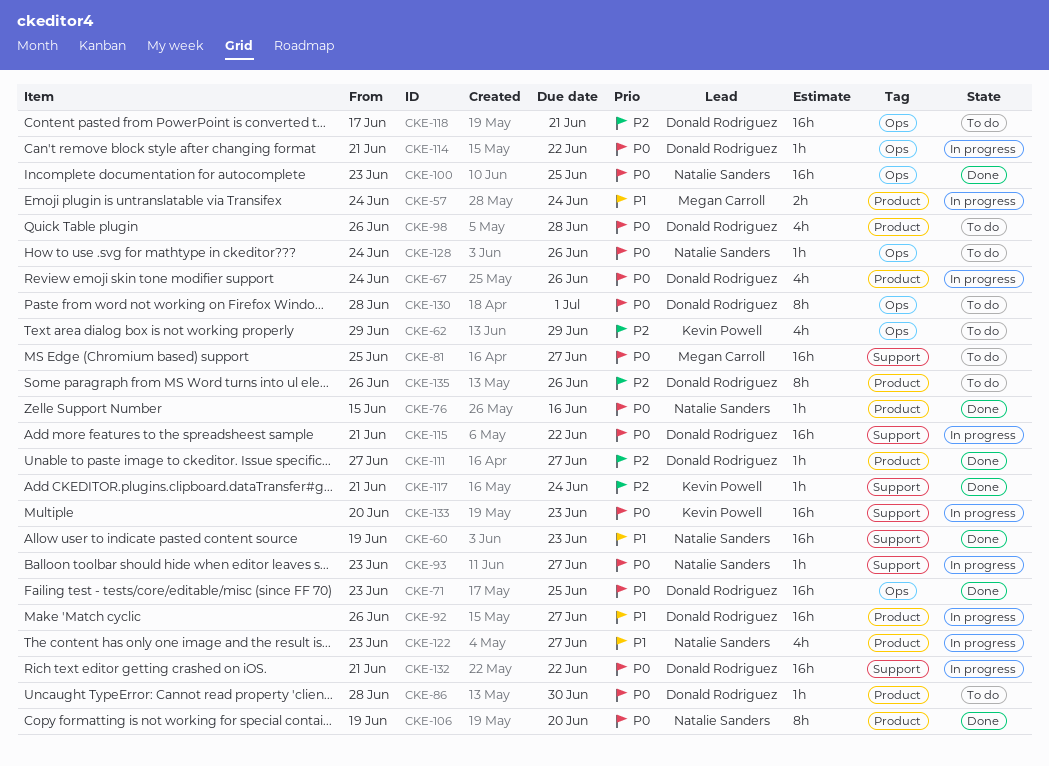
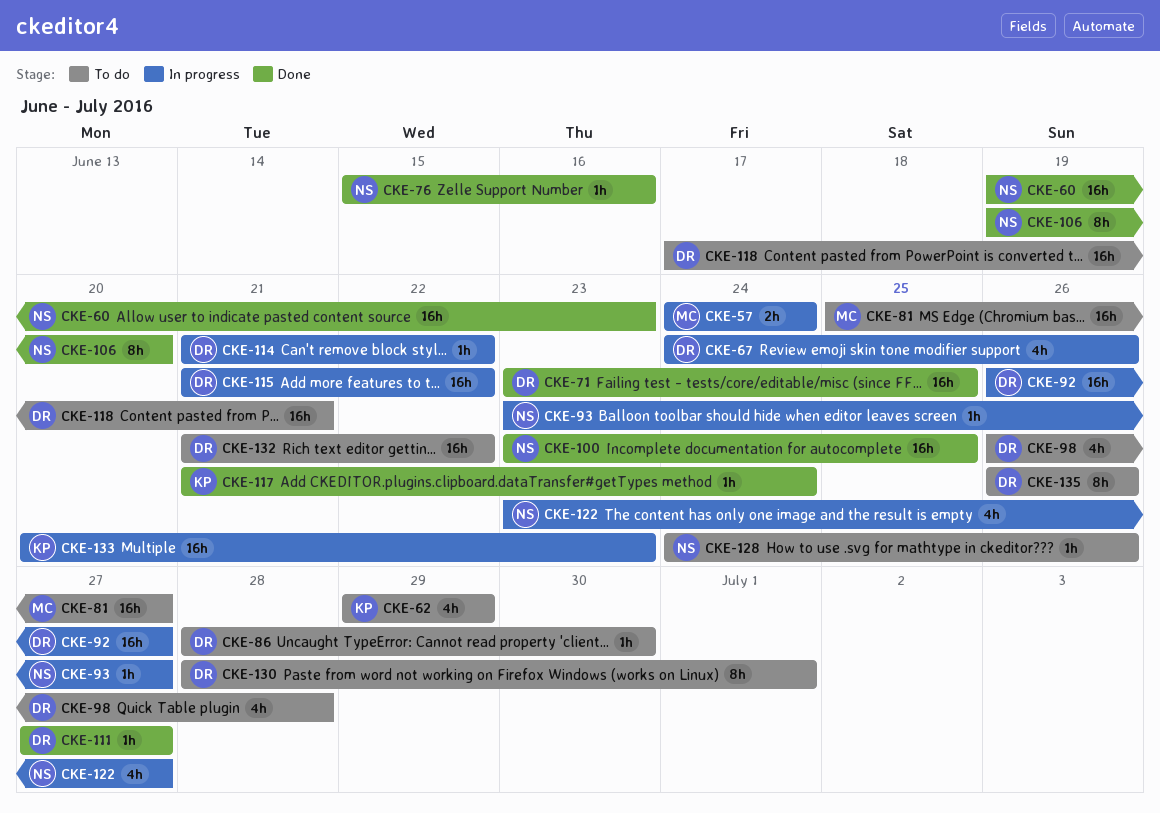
CKE-132, status: In progress -> To do

